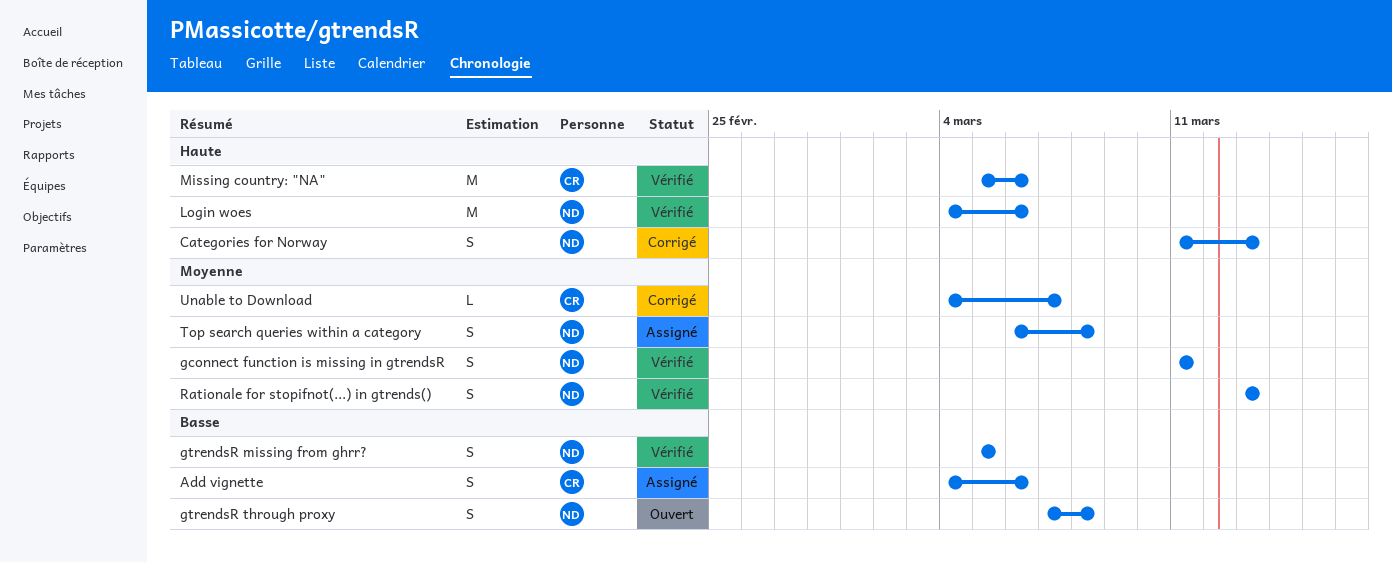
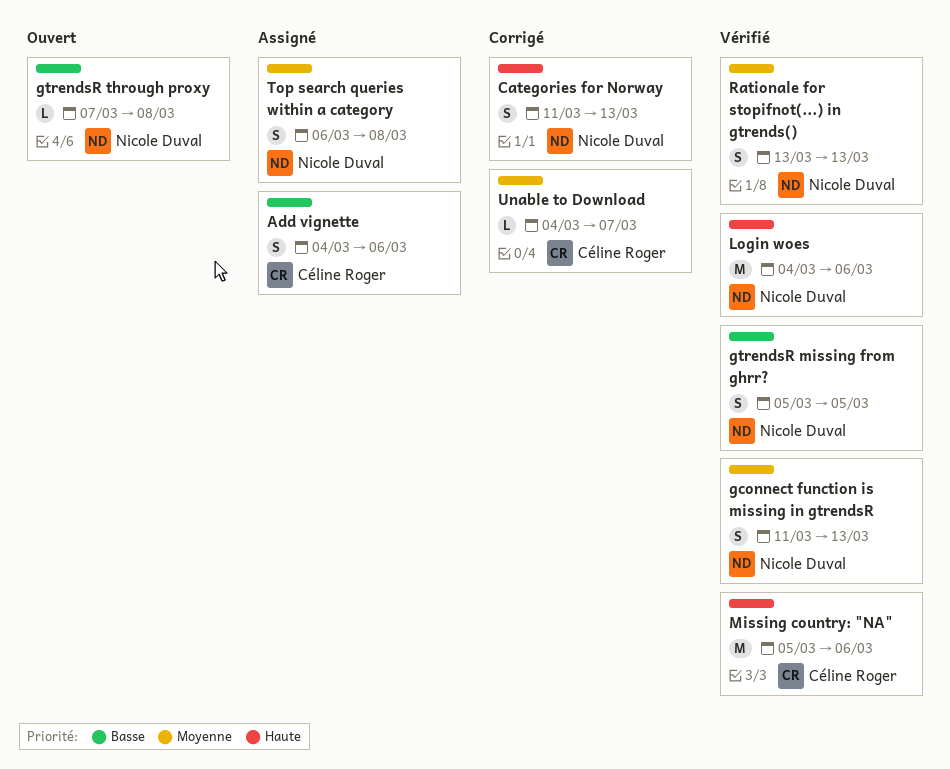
gconnect function is missing in gtrendsR, due: Mar 11 -> Mar 13
gtrendsR through proxy, estimate: S -> L

